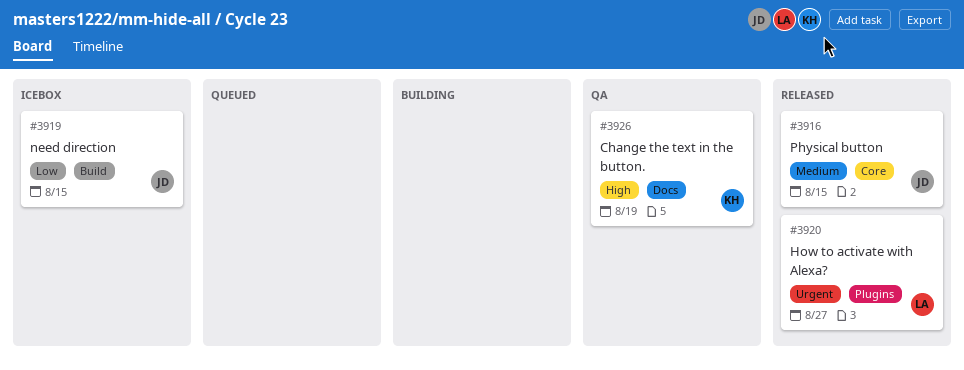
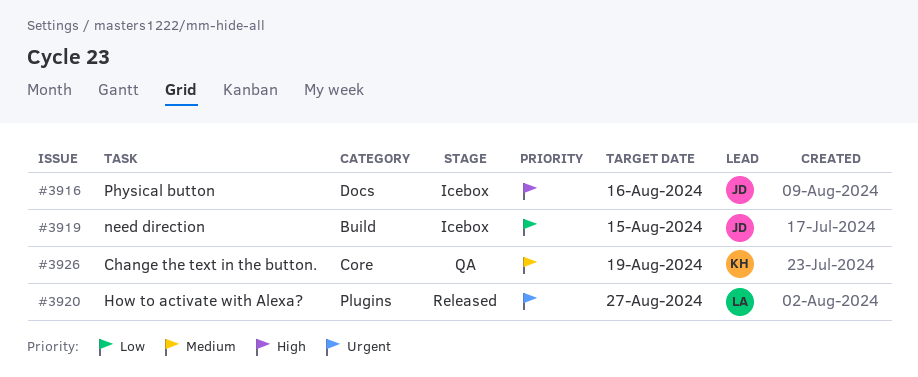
#3916, status: Released -> Icebox
#3916, priority: Medium -> High
#3916, label: Core -> Docs
#3916, due: Aug 15 -> Aug 16
#3926, priority: High -> Medium
#3926, label: Docs -> Core

